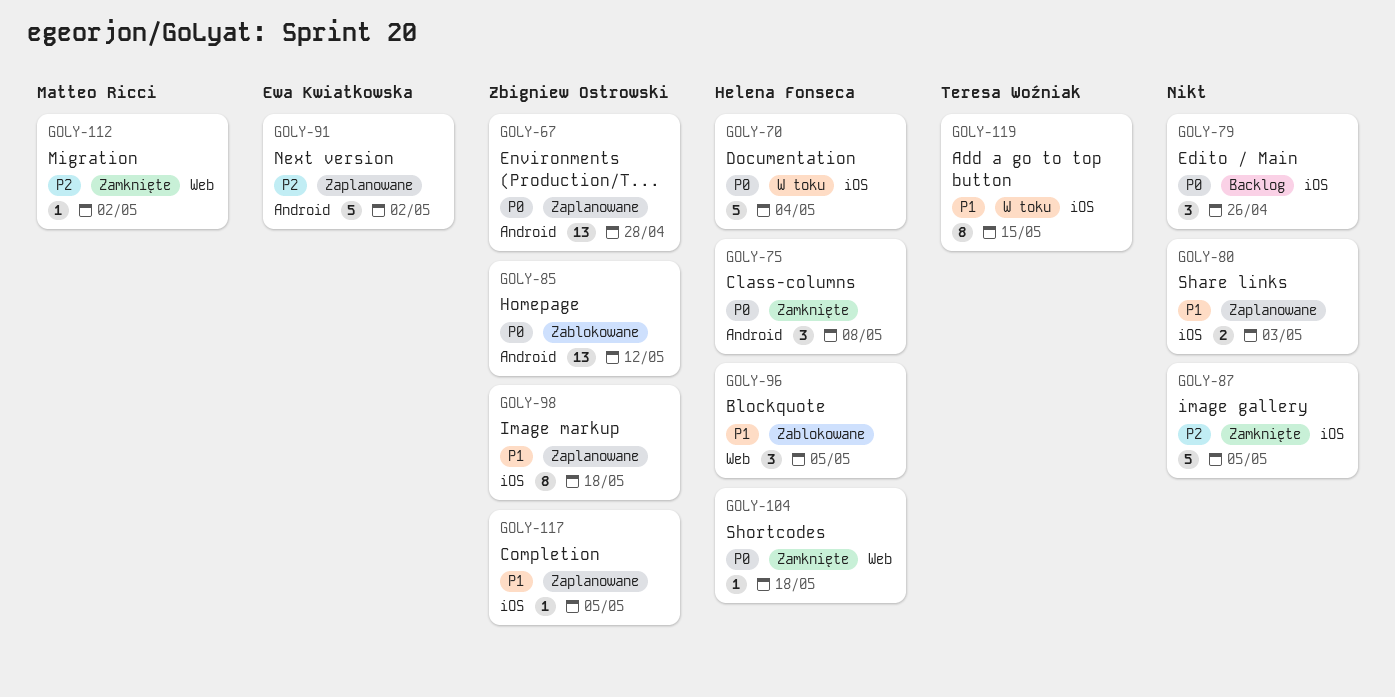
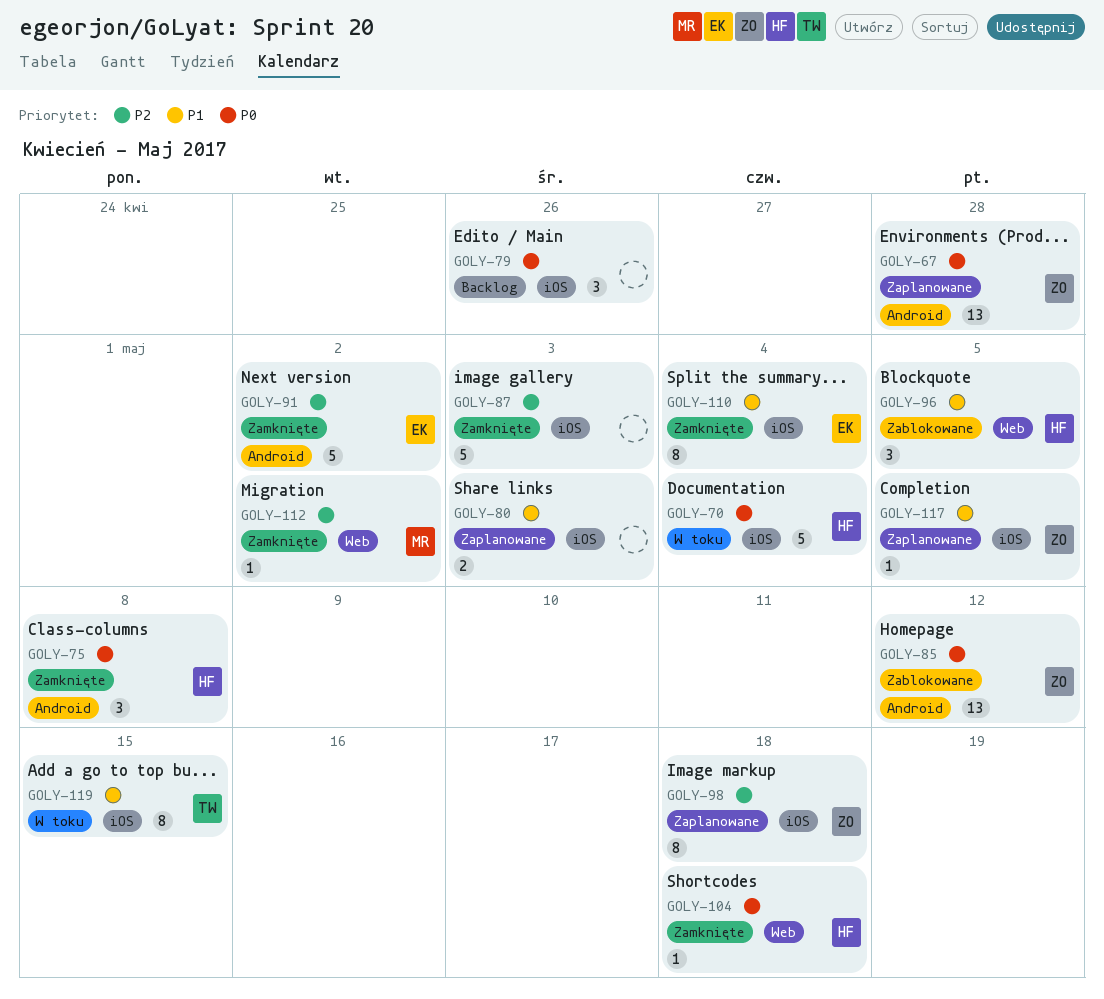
GOLY-87, due: May 5 -> May 3
GOLY-91, status: Zaplanowane -> Zamknięte
GOLY-98, priority: P1 -> P2
GOLY-110: none -> present

